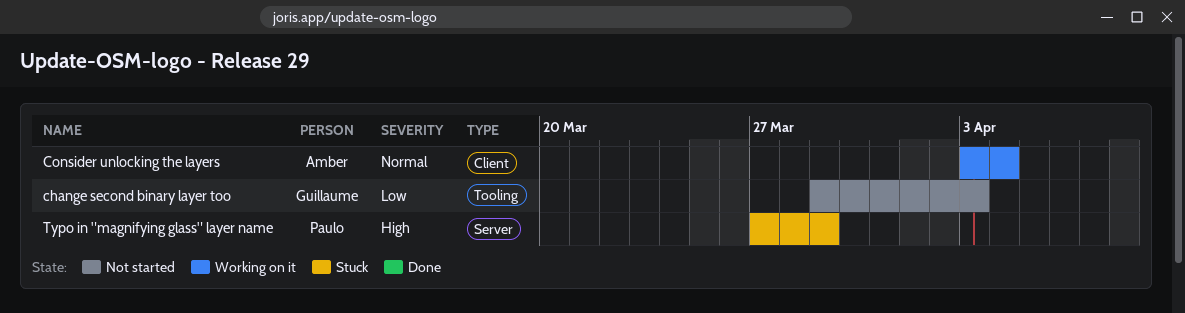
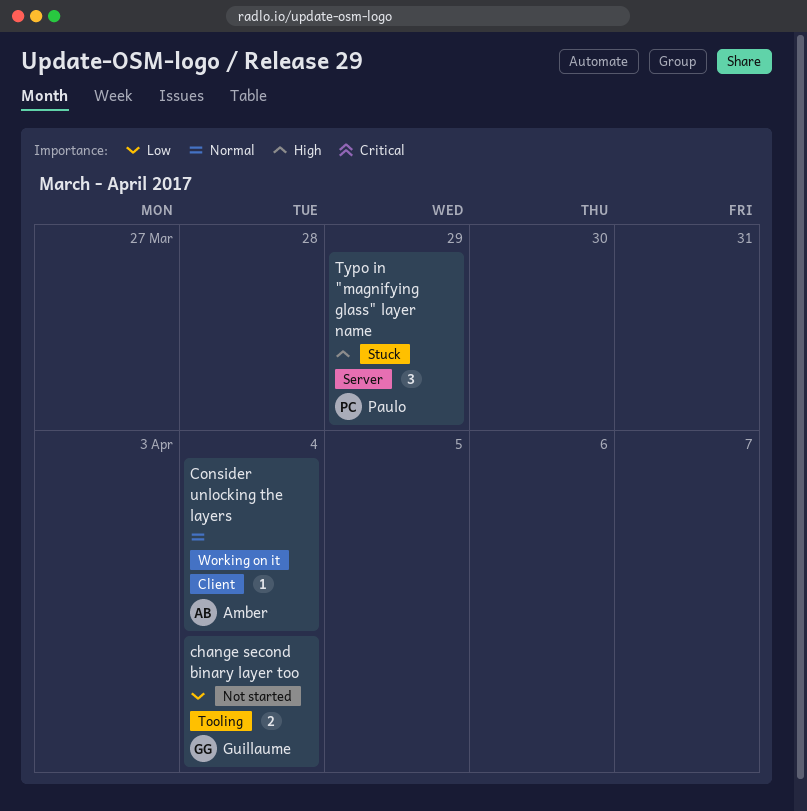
change second binary layer too, due: Apr 3 -> Apr 4

